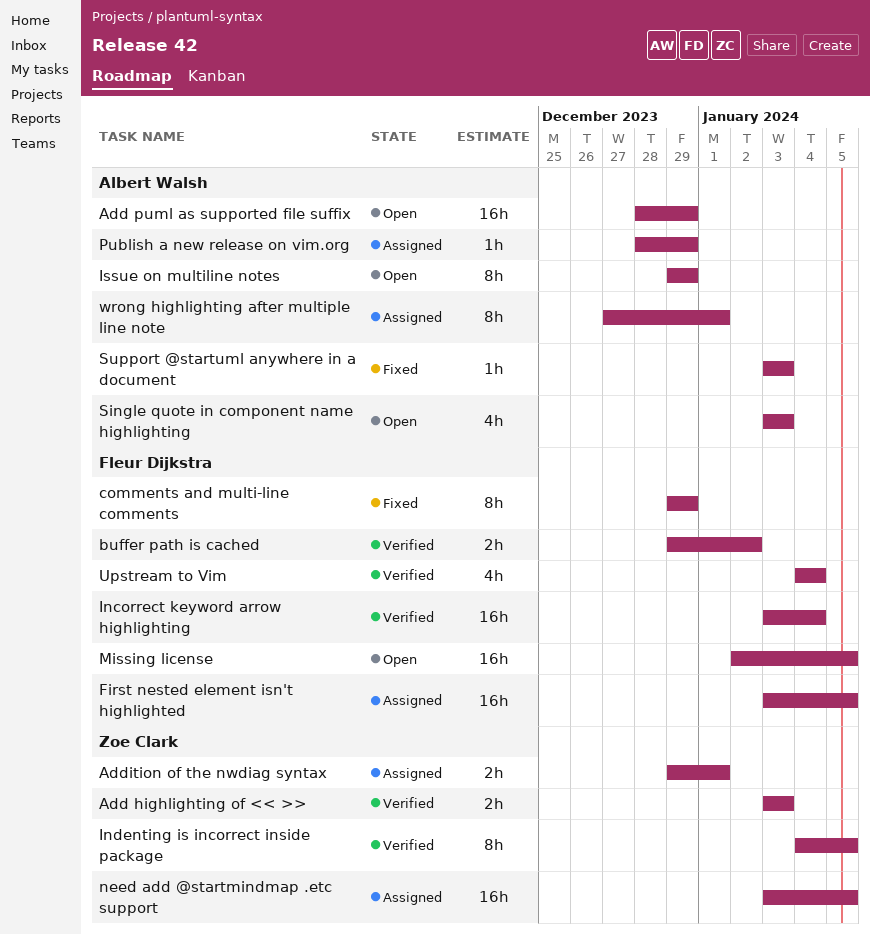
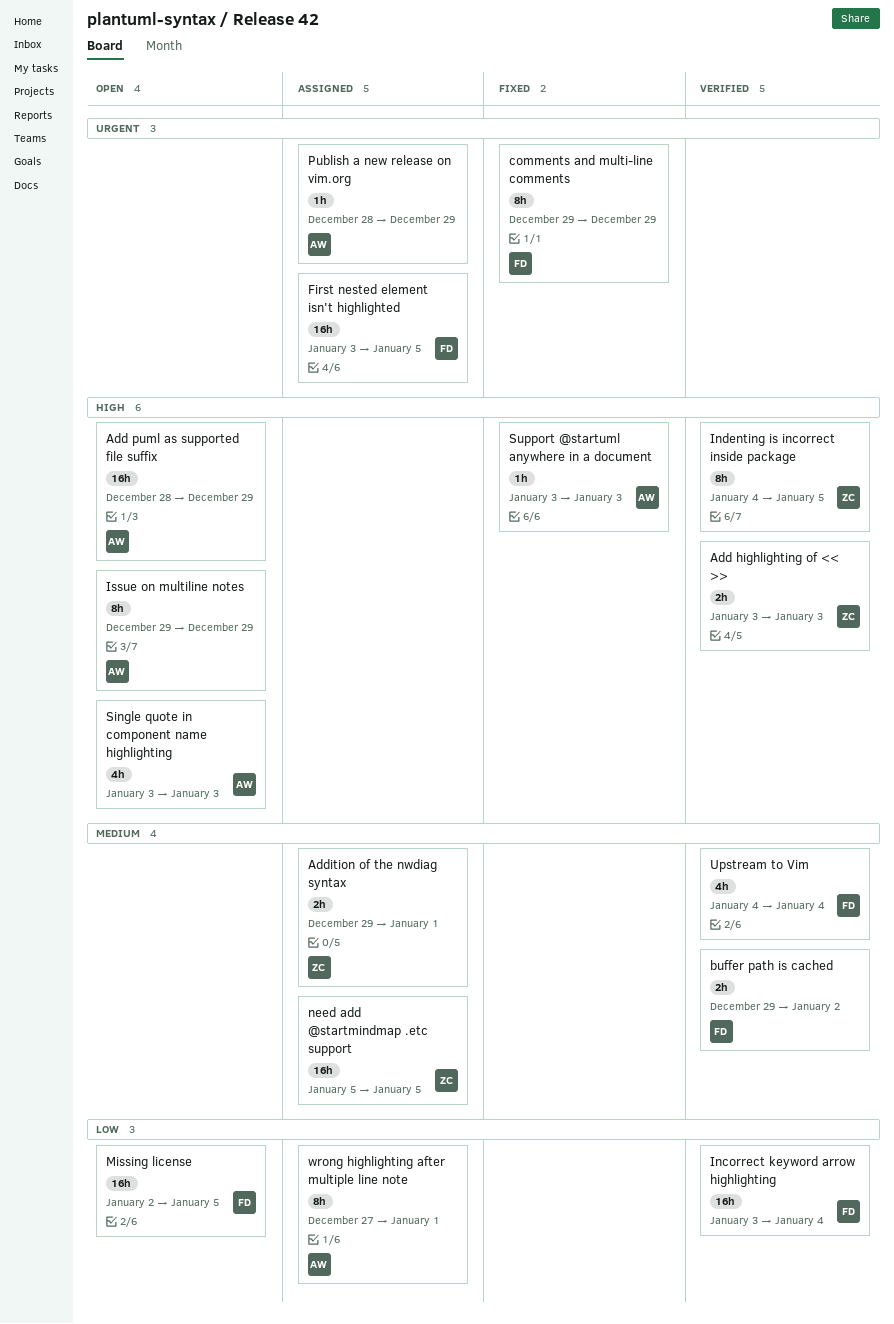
need add @startmindmap .etc support, start: Jan 3 -> Jan 5

